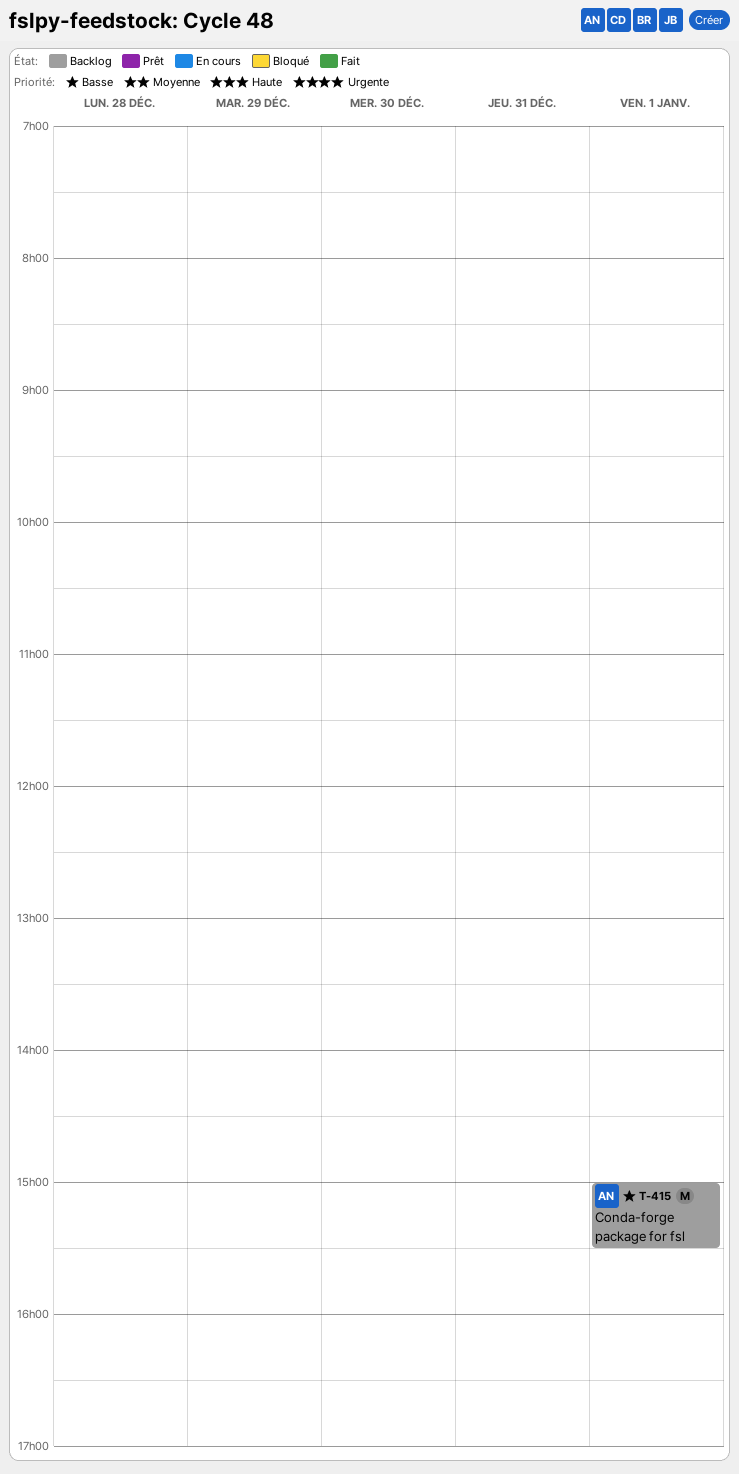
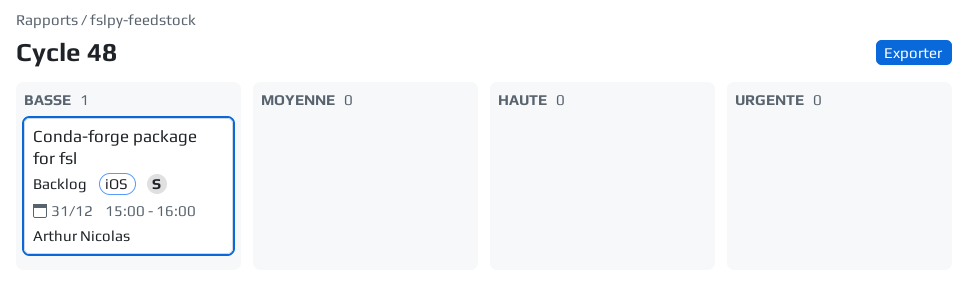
Conda-forge package for fsl, estimate: M -> S
Conda-forge package for fsl, day: Jan 1 -> Dec 31
Conda-forge package for fsl, ends: 15:30 -> 16:00

